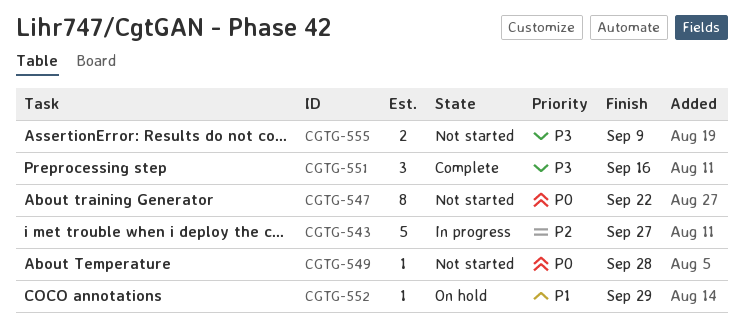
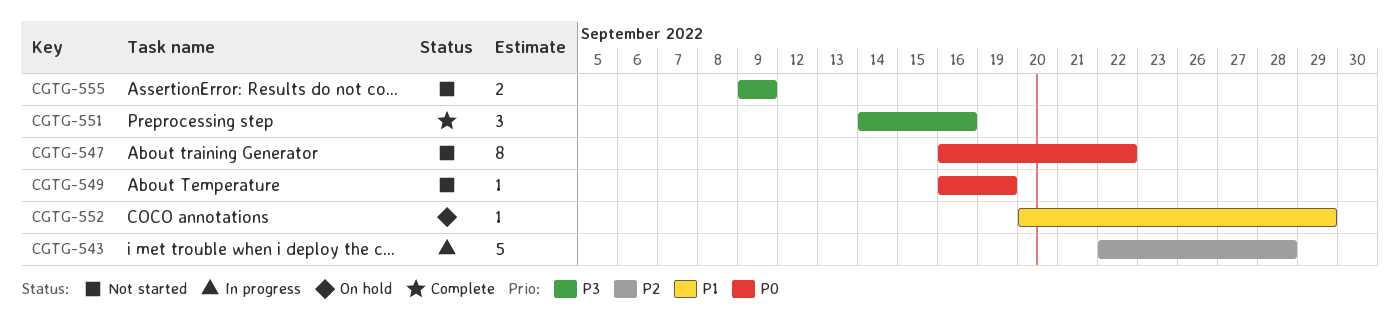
CGTG-543, due: Sep 27 -> Sep 28
CGTG-549, due: Sep 28 -> Sep 19

